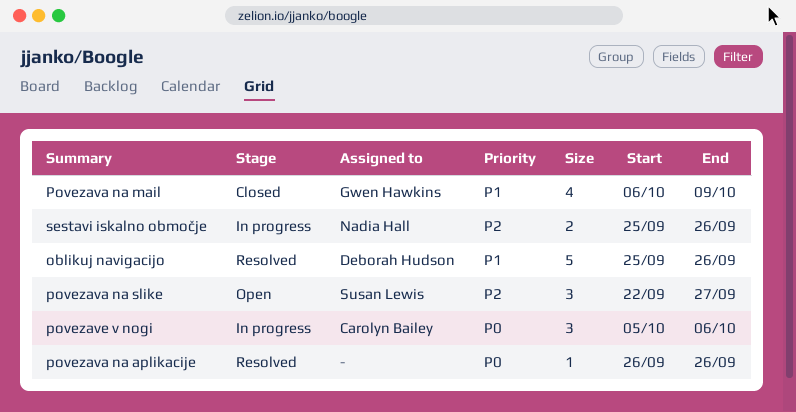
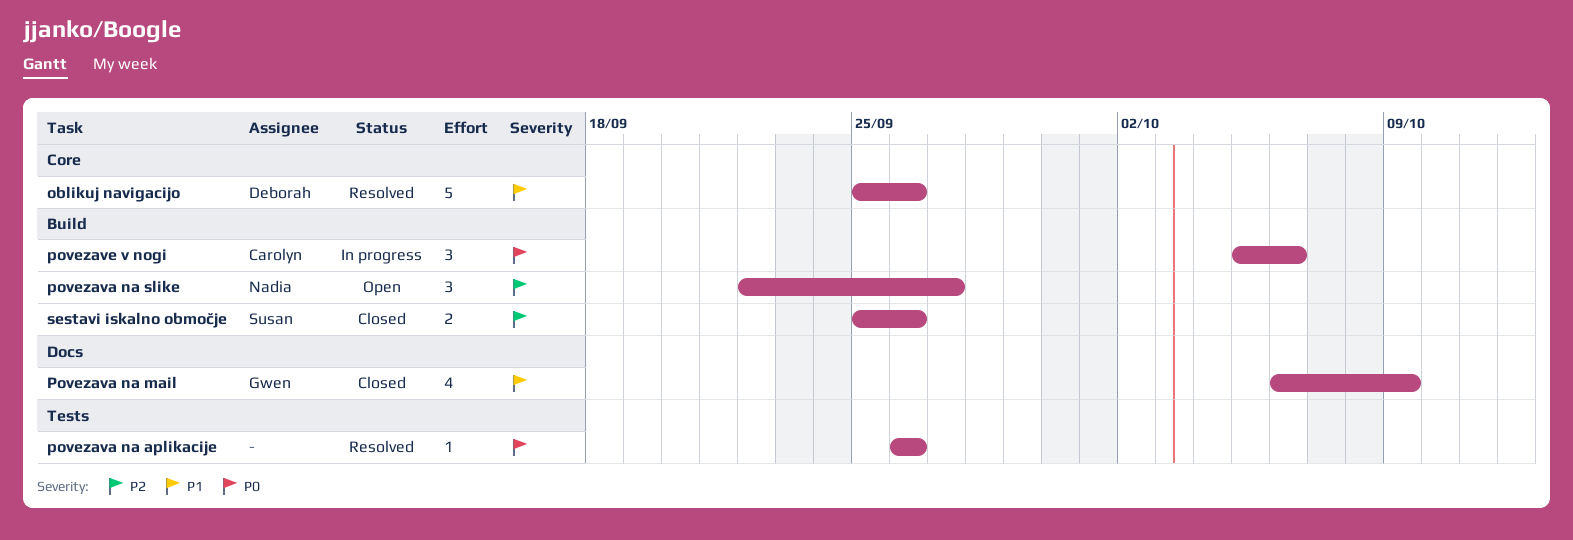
povezava na slike, owner: Susan Lewis -> Nadia Hall
sestavi iskalno območje, status: In progress -> Closed
sestavi iskalno območje, owner: Nadia Hall -> Susan Lewis

